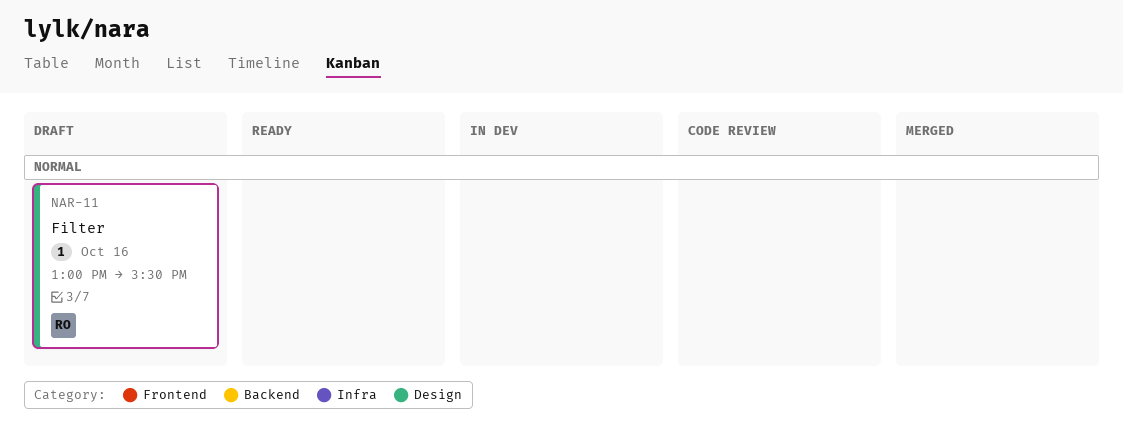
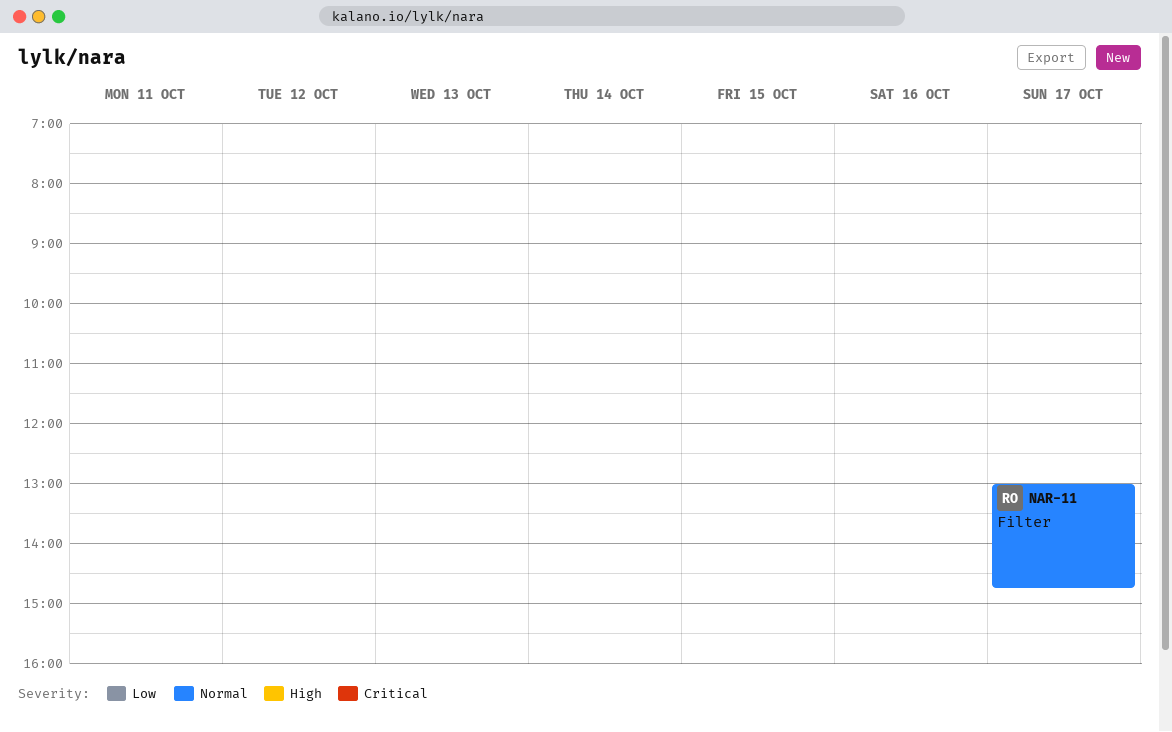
NAR-11, day: Oct 16 -> Oct 17
NAR-11, ends: 15:30 -> 14:45

